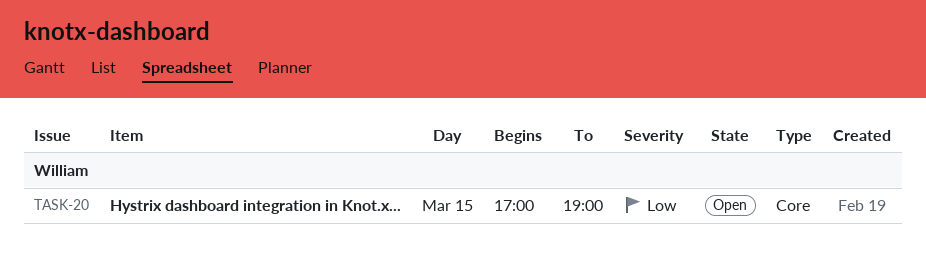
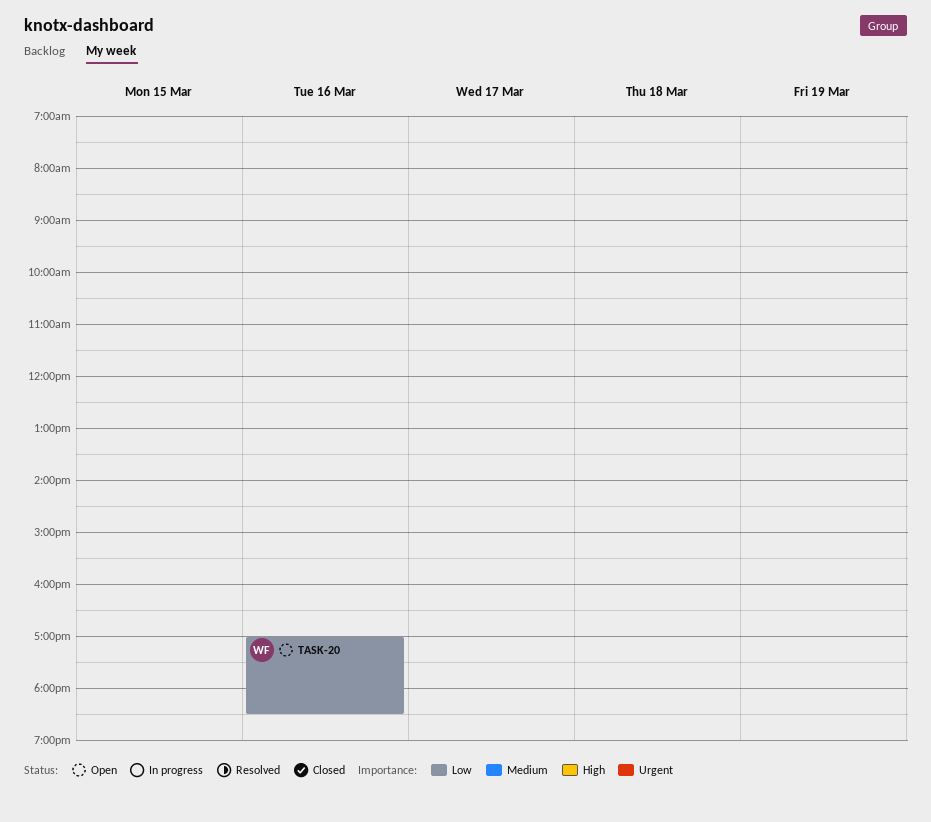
TASK-20, day: Mar 15 -> Mar 16
TASK-20, ends: 19:00 -> 18:30

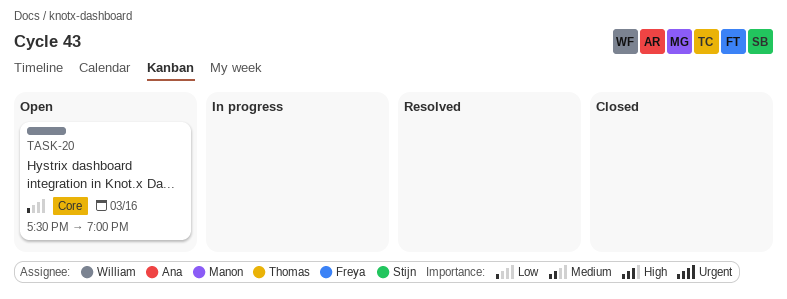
TASK-20, begins: 17:00 -> 17:30
TASK-20, ends: 18:30 -> 19:00

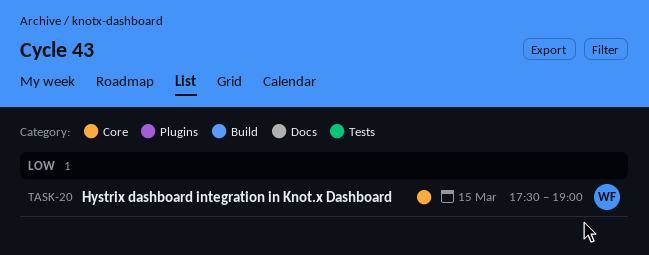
TASK-20, day: Mar 16 -> Mar 15

